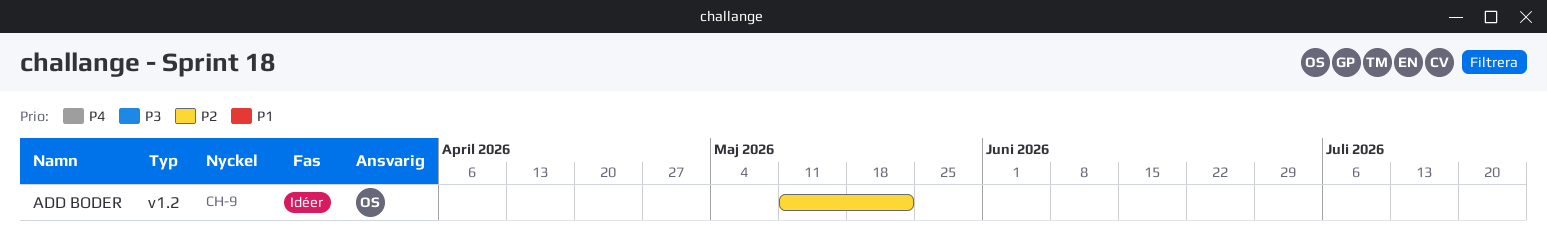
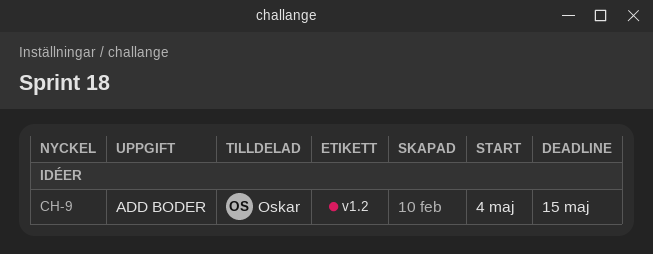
CH-9, start: May 11 -> May 4
CH-9, due: May 22 -> May 15

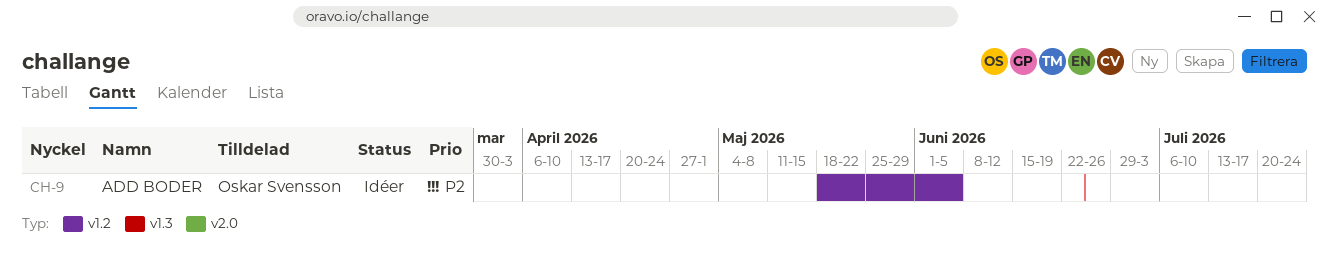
CH-9, start: May 4 -> May 18
CH-9, due: May 15 -> Jun 5

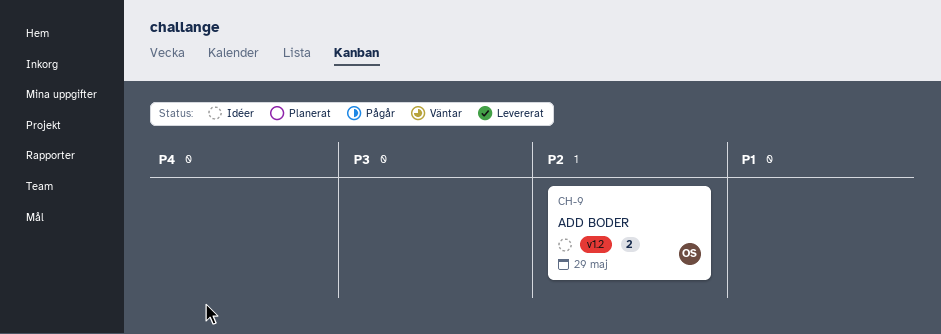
CH-9, due: Jun 5 -> May 29

